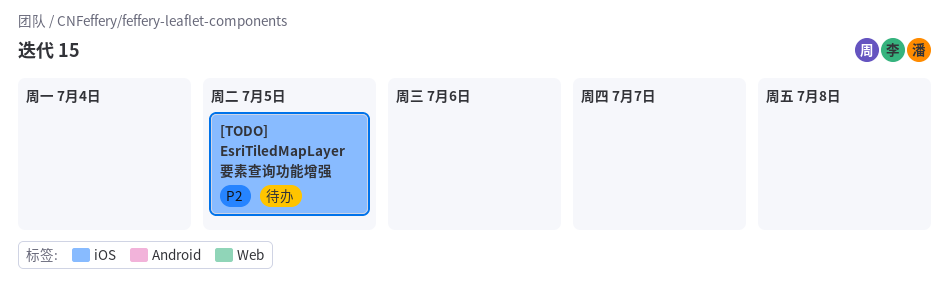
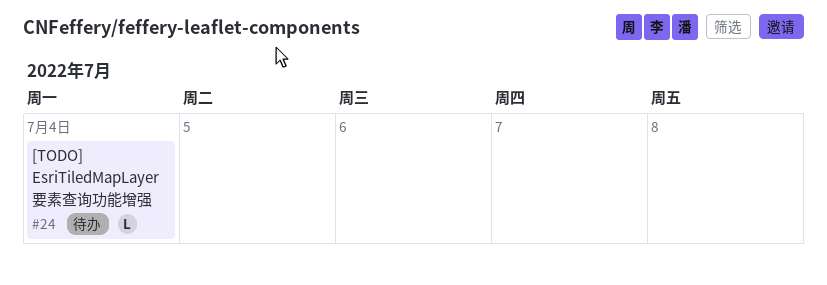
[TODO] EsriTiledMapLayer要素查询功能增强, due: Jul 5 -> Jul 4

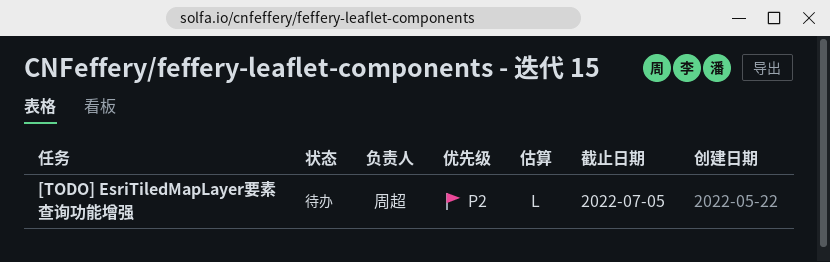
[TODO] EsriTiledMapLayer要素查询功能增强, due: Jul 4 -> Jul 5

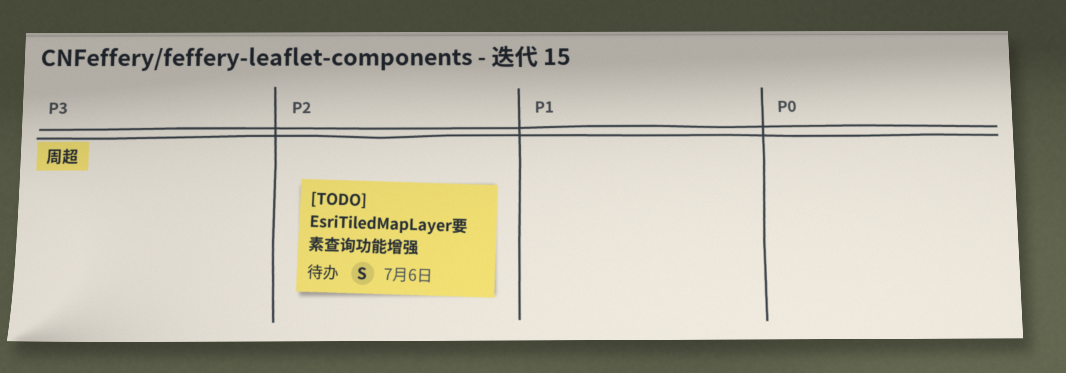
[TODO] EsriTiledMapLayer要素查询功能增强, estimate: L -> S
[TODO] EsriTiledMapLayer要素查询功能增强, due: Jul 5 -> Jul 6

